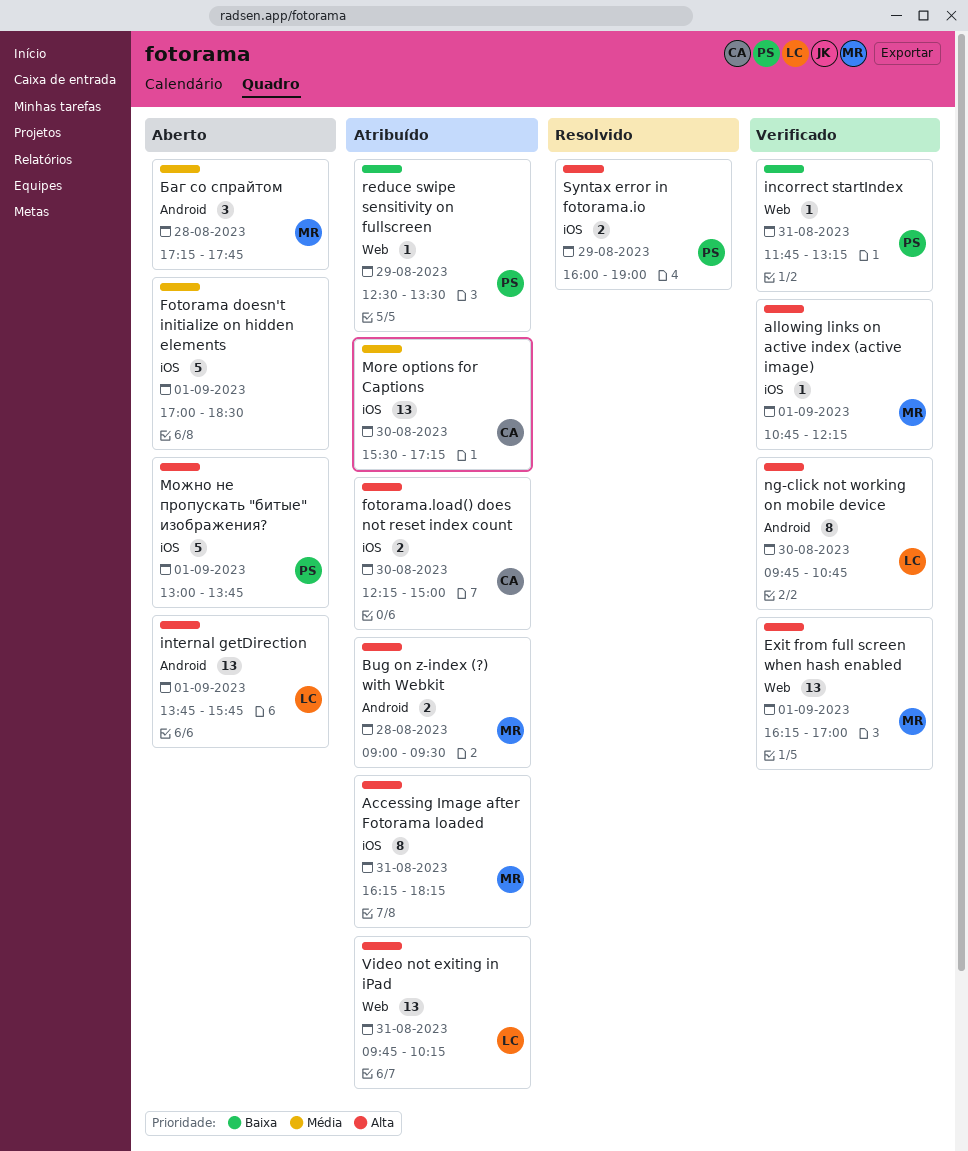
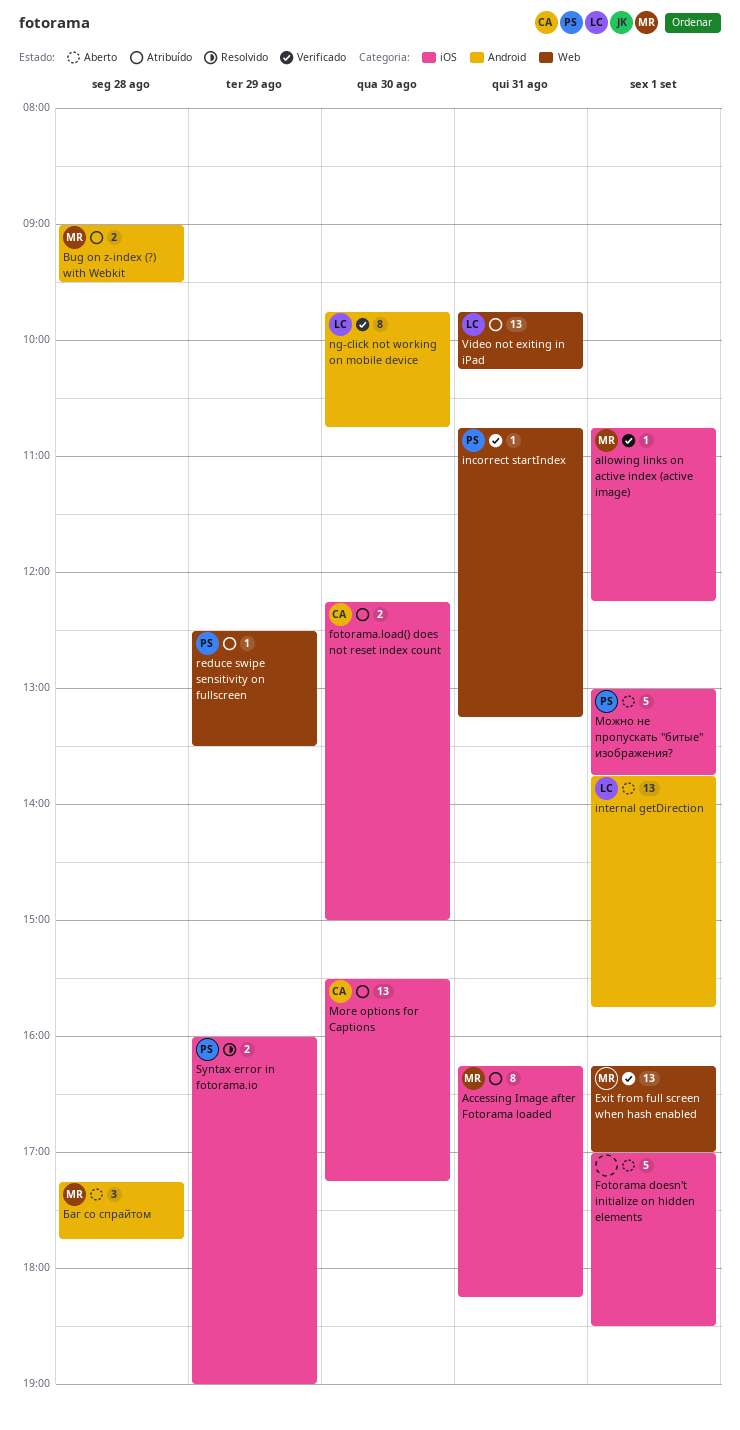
incorrect startIndex, begins: 11:45 -> 10:45

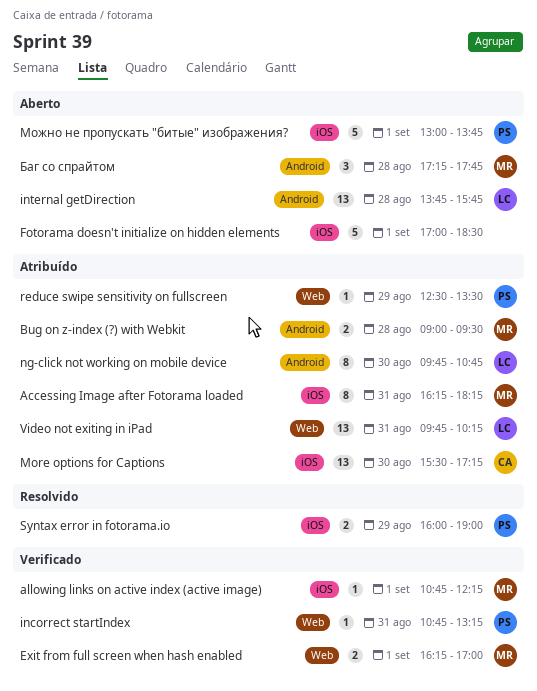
Exit from full screen when hash enabled, estimate: 13 -> 2
fotorama.load() does not reset index count: present -> none
internal getDirection, day: Sep 1 -> Aug 28
ng-click not working on mobile device, status: Verificado -> Atribuído

